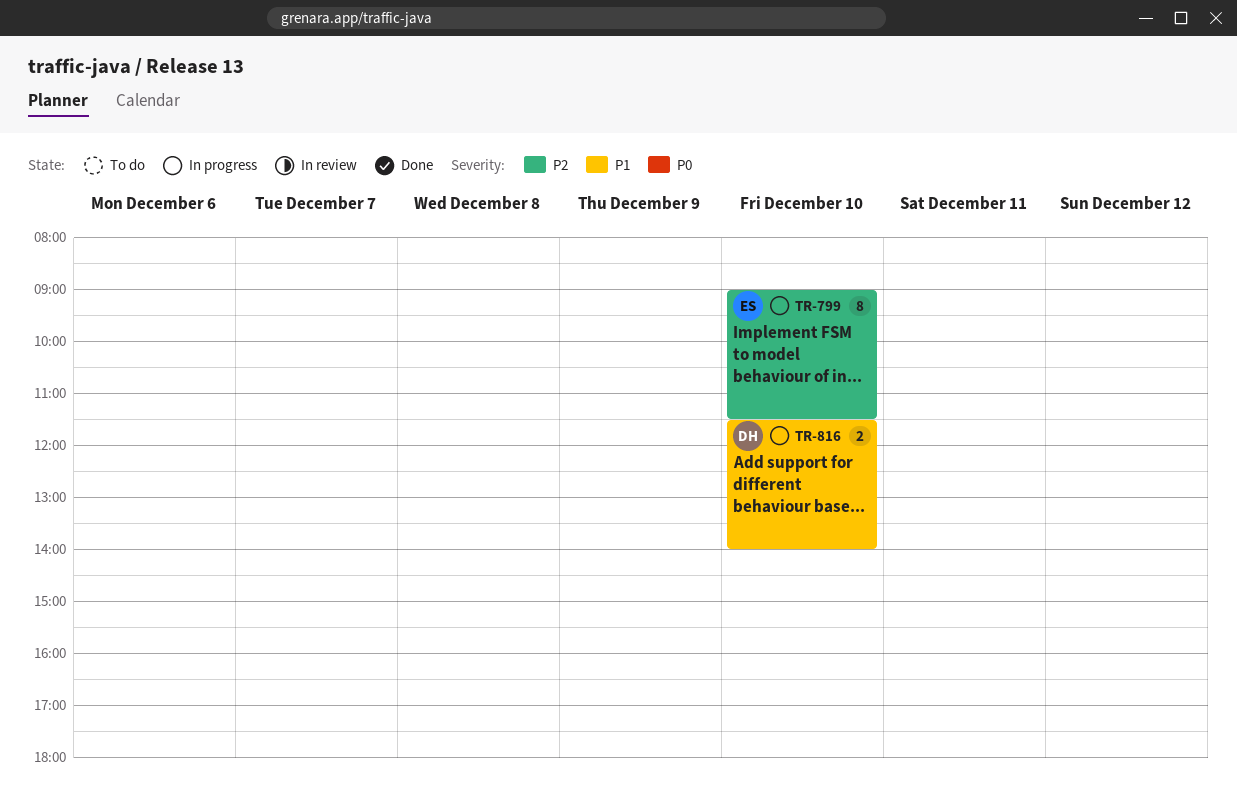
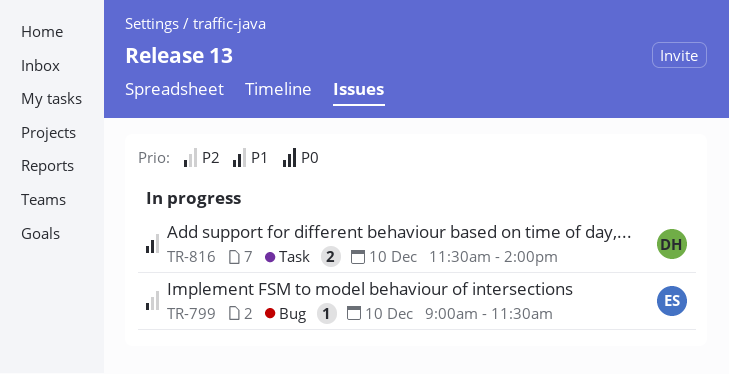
TR-799, estimate: 8 -> 1

